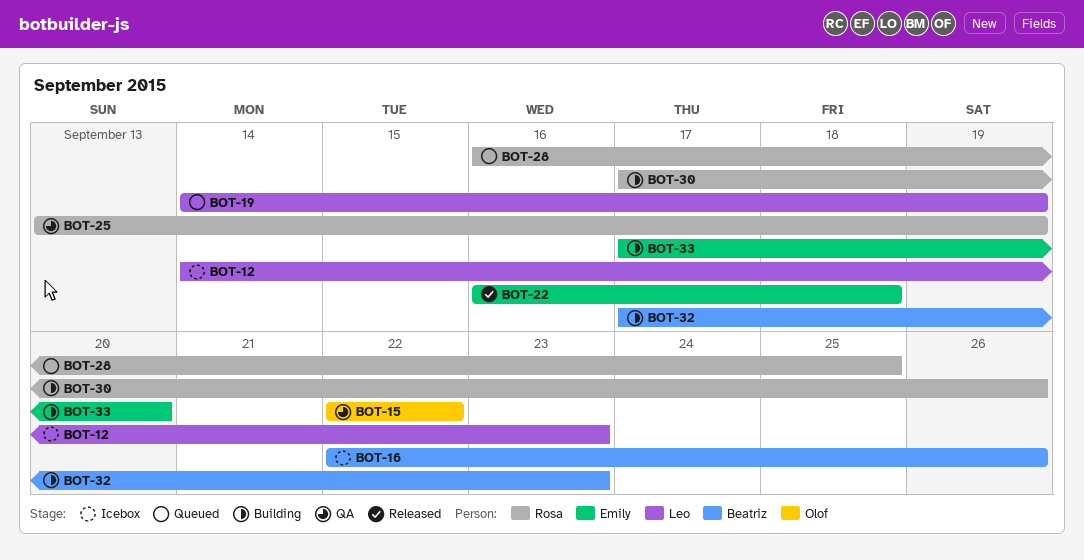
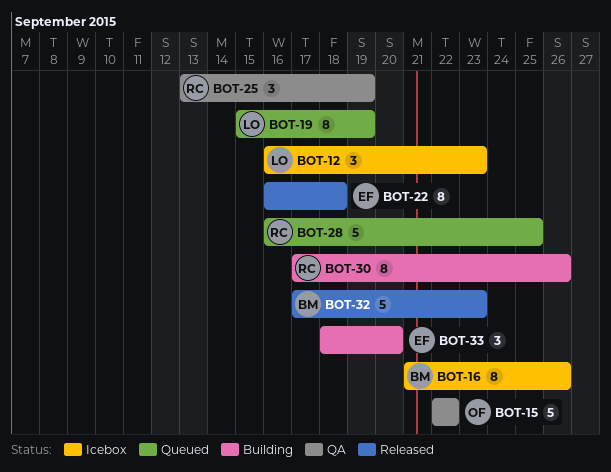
BOT-12, start: Sep 14 -> Sep 16
BOT-16, start: Sep 22 -> Sep 21
BOT-19, start: Sep 14 -> Sep 15
BOT-32, status: Building -> Released
BOT-33, start: Sep 17 -> Sep 18

